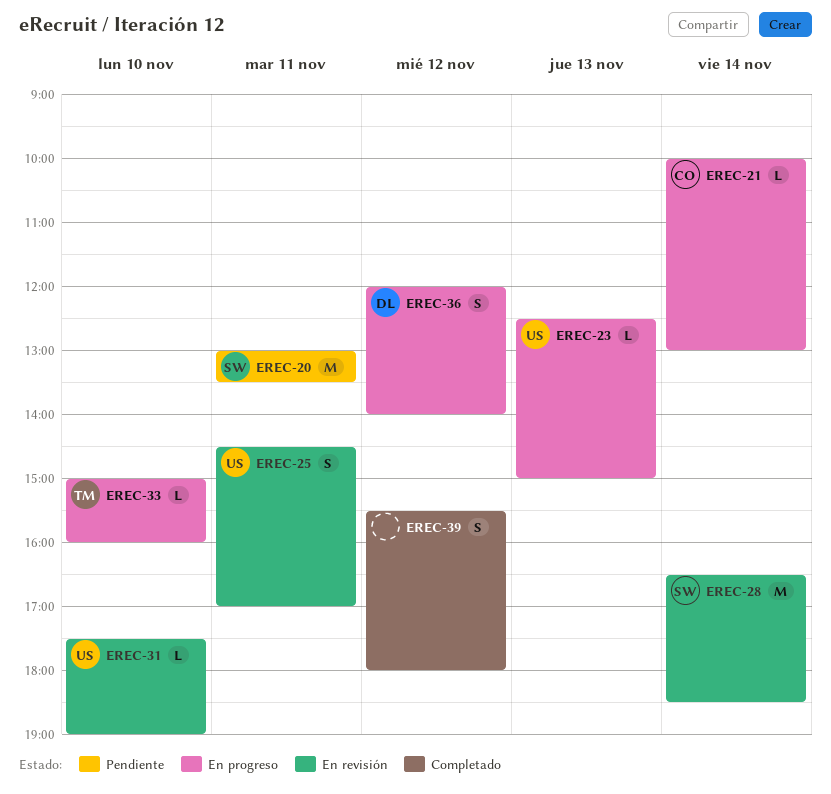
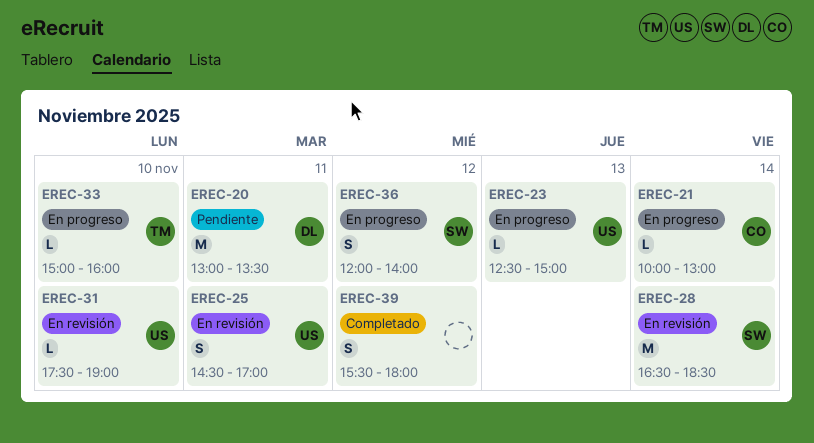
EREC-20, owner: SW -> DL
EREC-36, owner: DL -> SW

